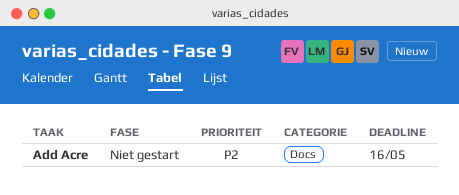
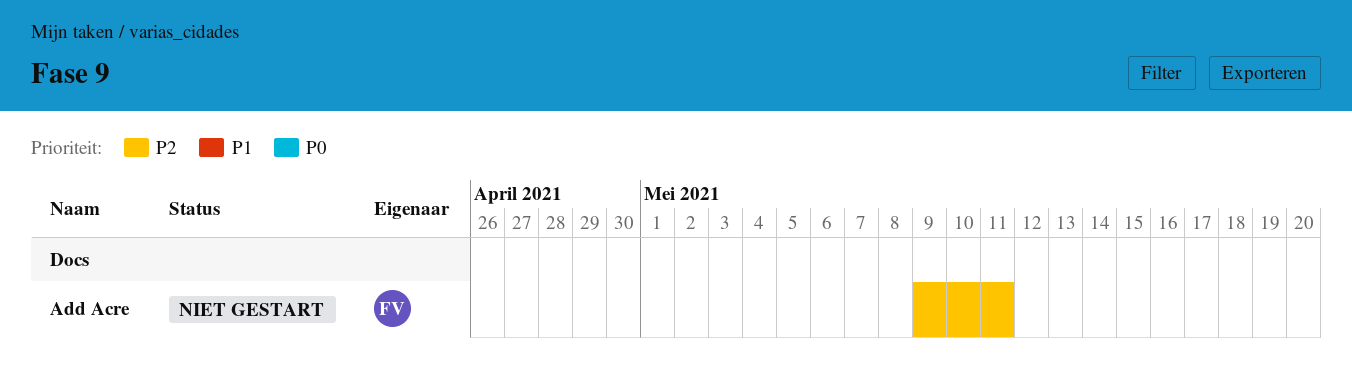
Add Acre, due: May 16 -> May 11

